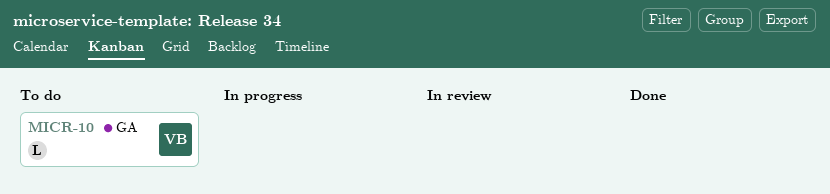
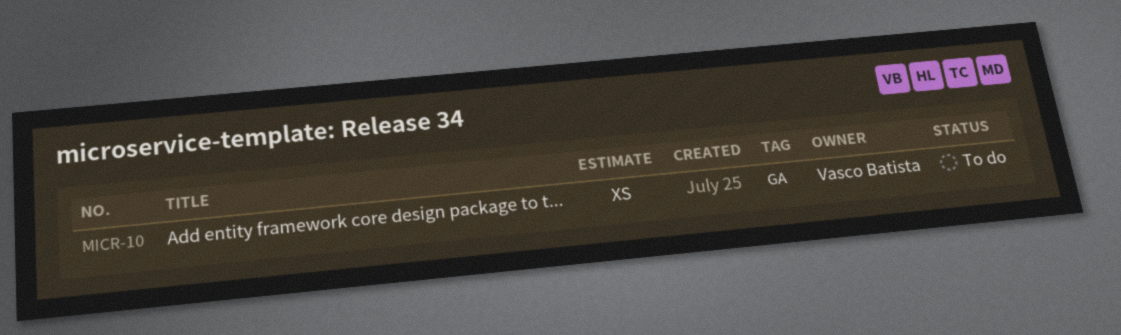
MICR-10, estimate: L -> XS

